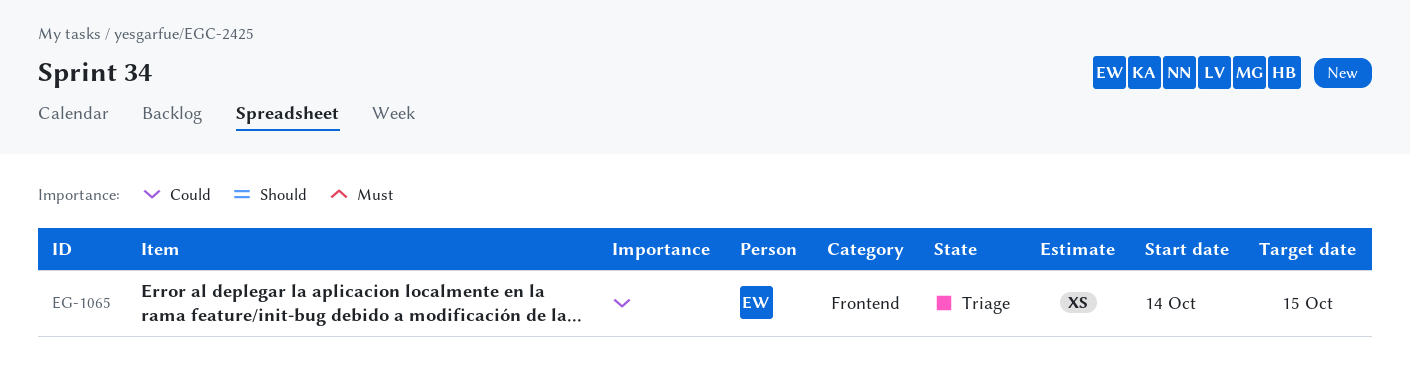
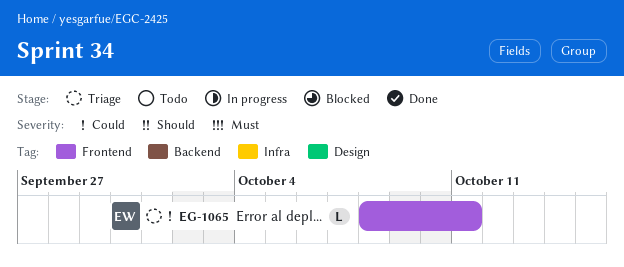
EG-1065, estimate: XS -> L
EG-1065, start: Oct 14 -> Oct 8
EG-1065, due: Oct 15 -> Oct 11

